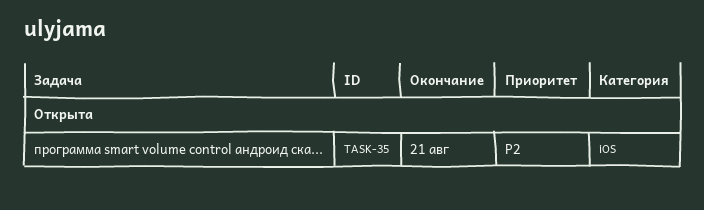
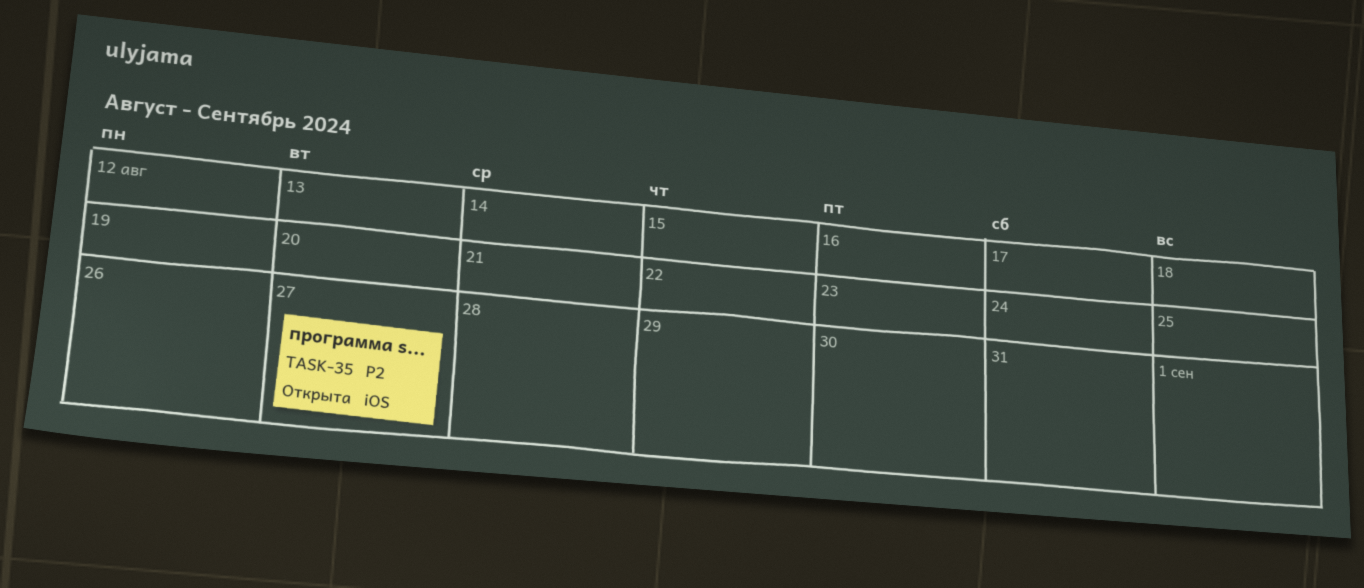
TASK-35, due: Aug 21 -> Aug 27

